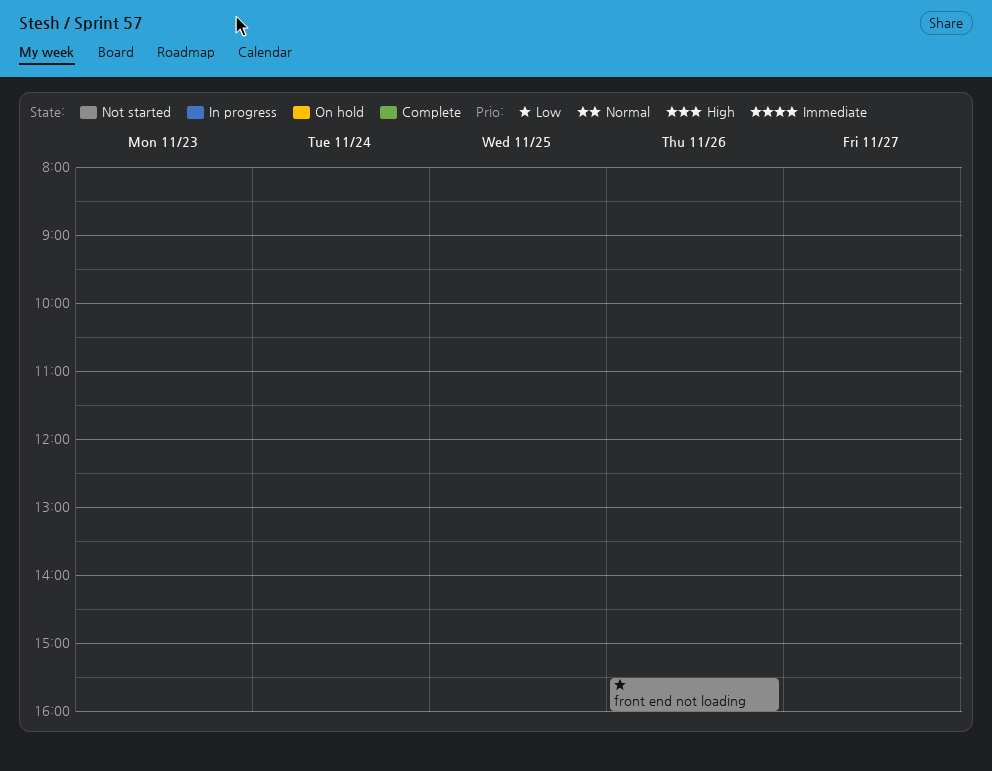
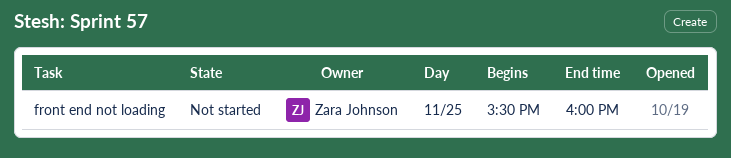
front end not loading, day: Nov 26 -> Nov 25

